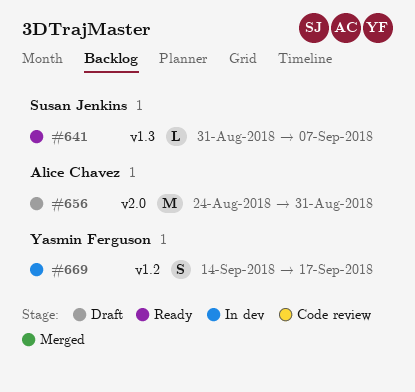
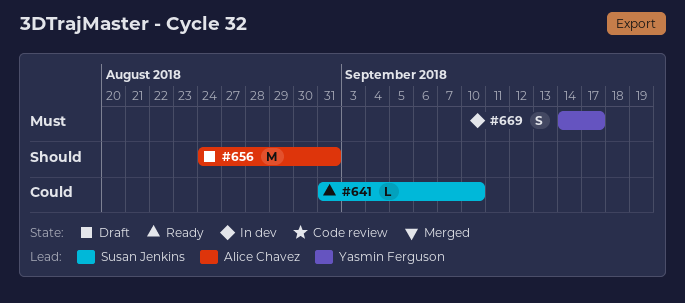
#641, due: Sep 7 -> Sep 10

